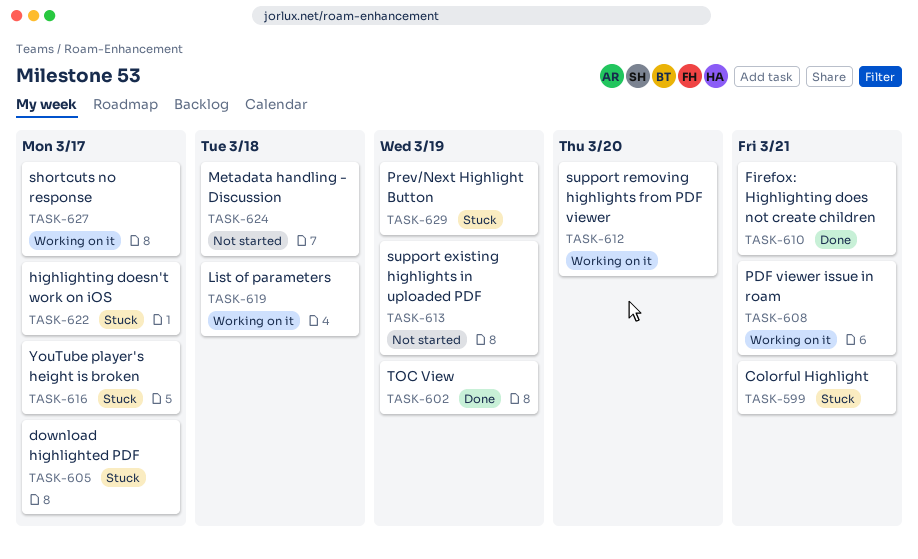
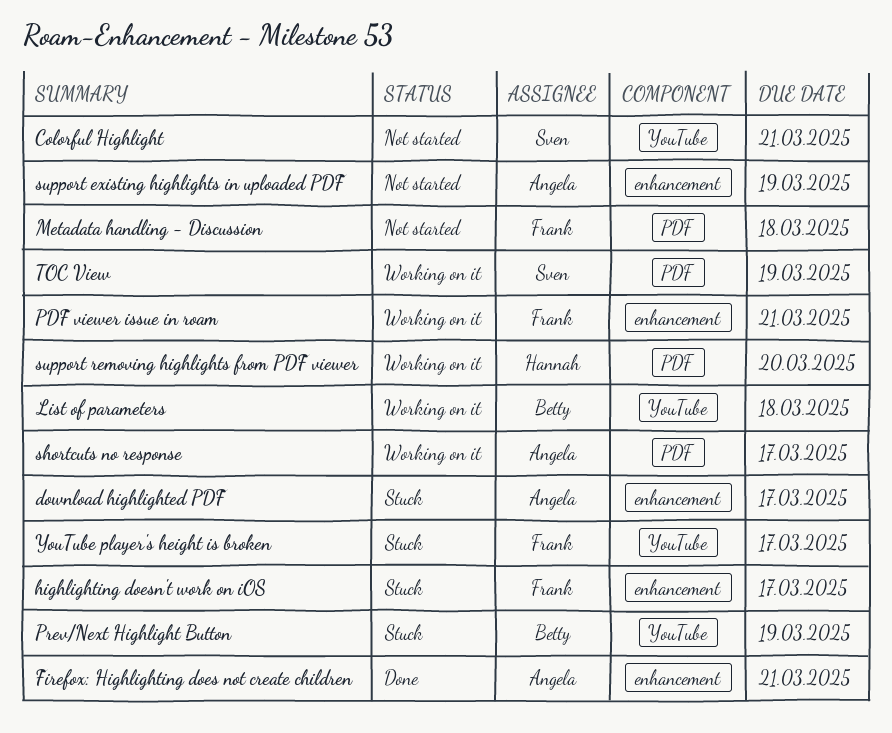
Colorful Highlight, status: Stuck -> Not started
TOC View, status: Done -> Working on it

